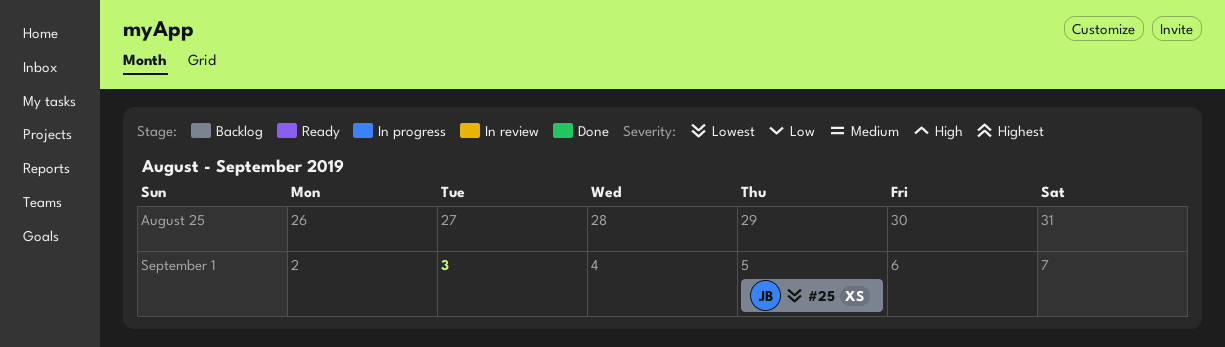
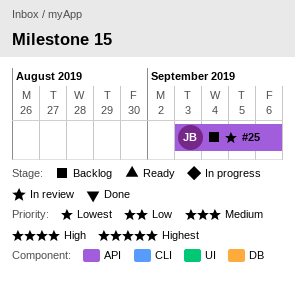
#25, start: Sep 5 -> Sep 3
#25, due: Sep 5 -> Sep 6

